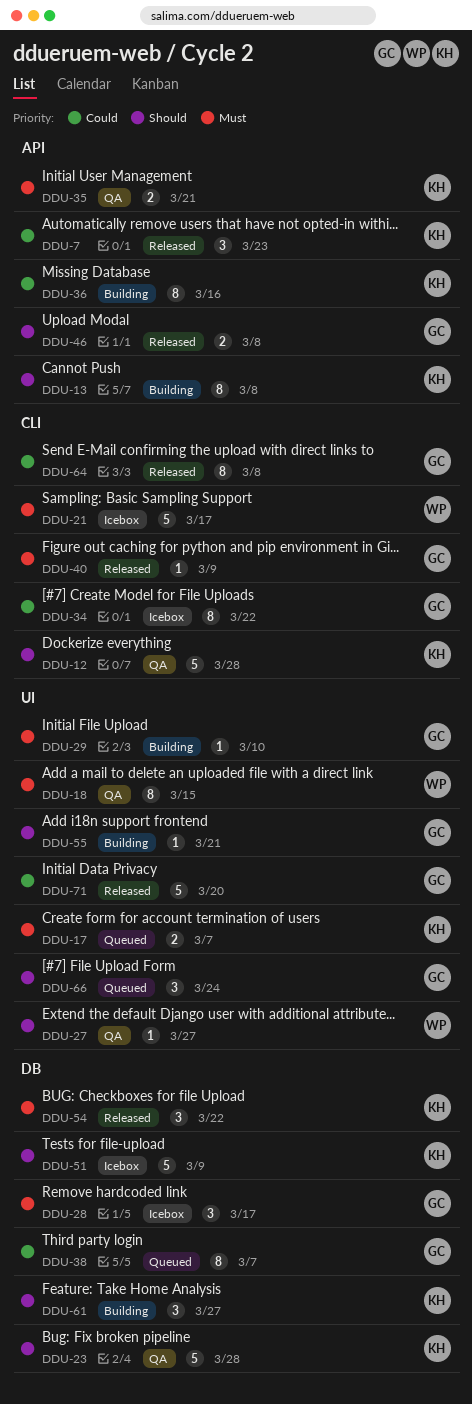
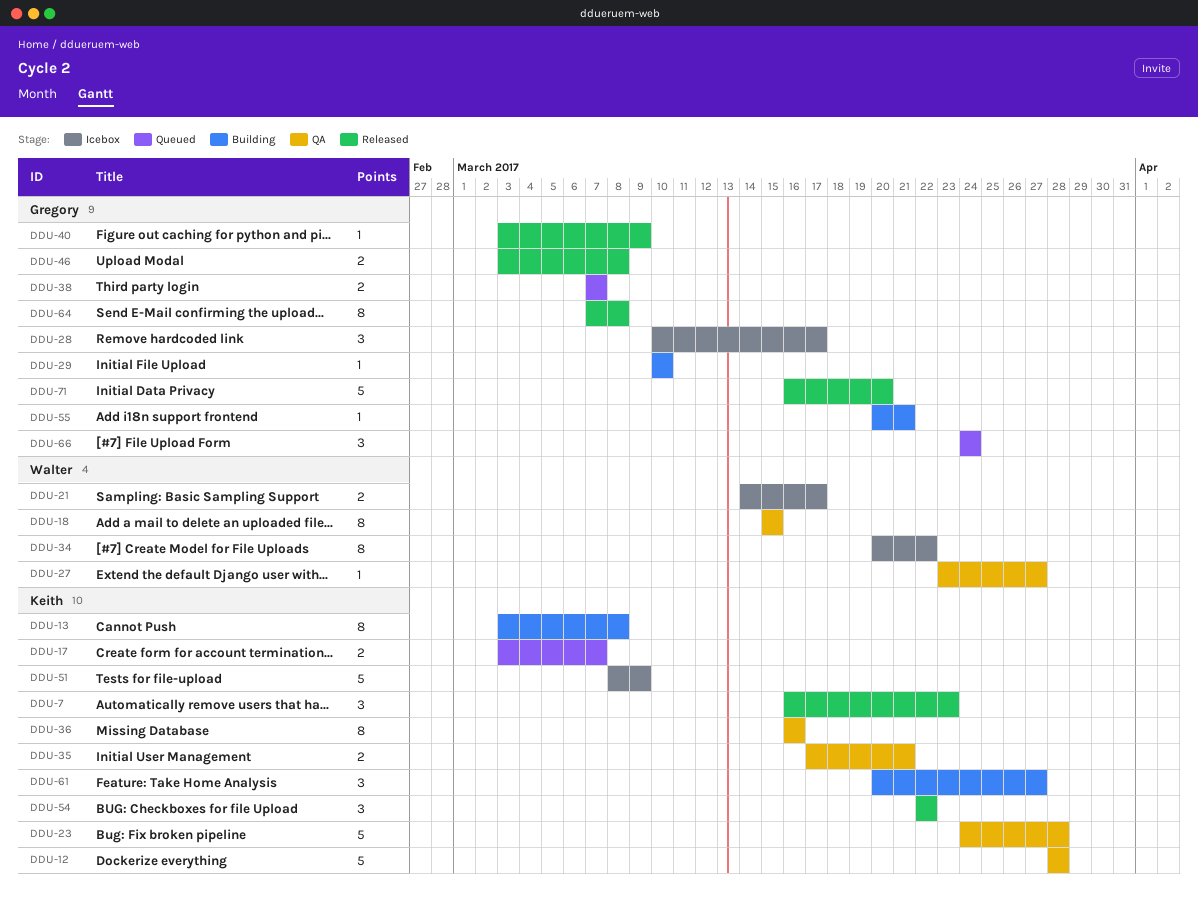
DDU-21, estimate: 5 -> 2
DDU-34, owner: Gregory -> Walter
DDU-36, status: Building -> QA
DDU-38, estimate: 8 -> 2

